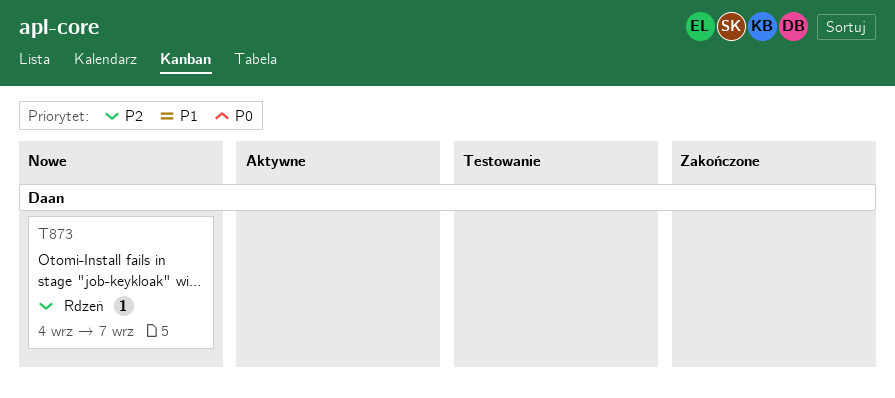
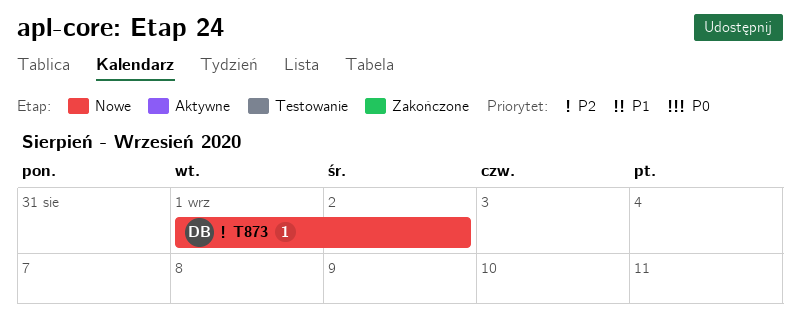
T873, start: Sep 4 -> Sep 1
T873, due: Sep 7 -> Sep 2

